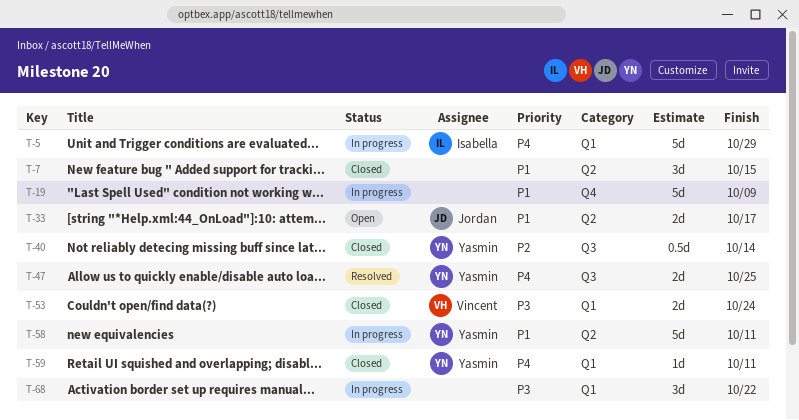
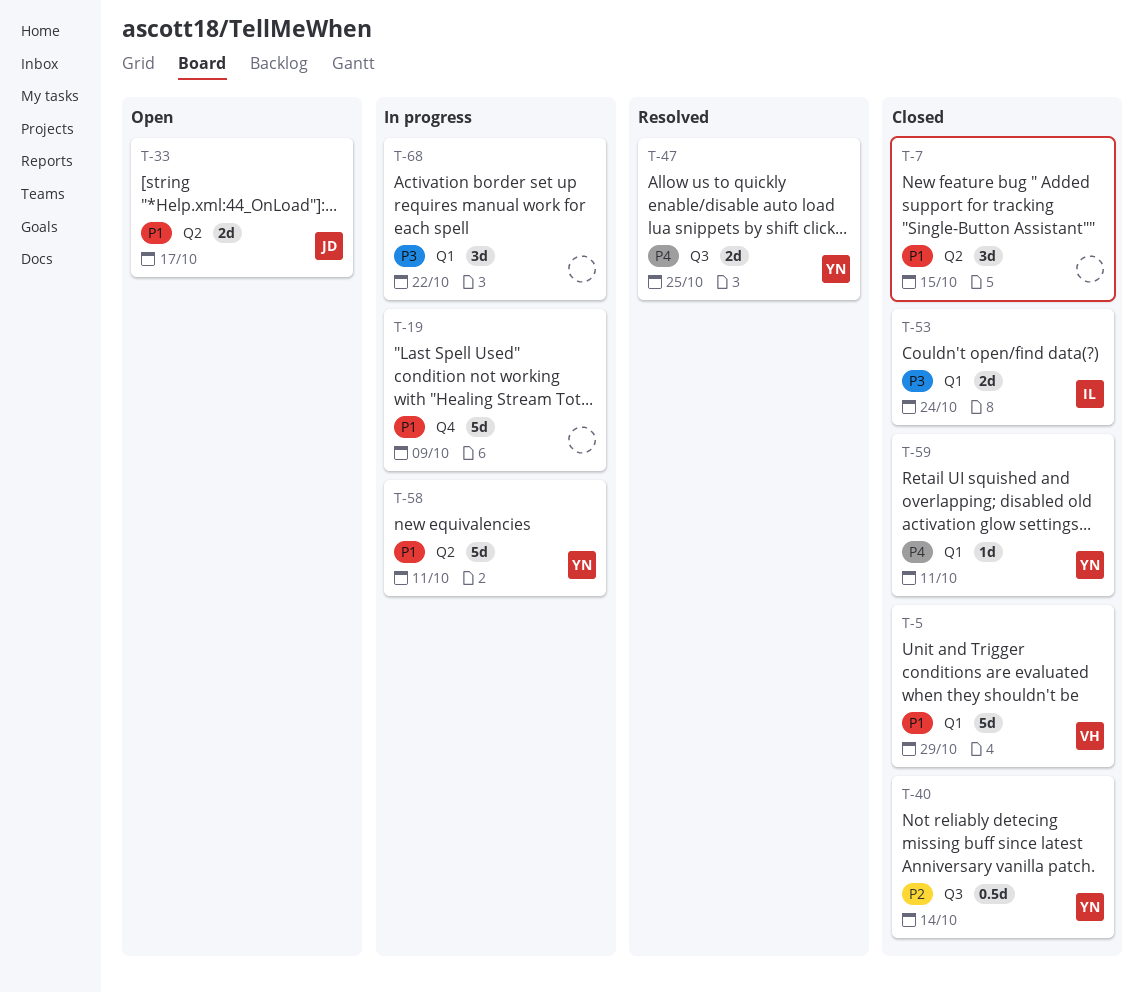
T-5, status: In progress -> Closed
T-5, owner: Isabella -> Vincent
T-5, priority: P4 -> P1
T-53, owner: Vincent -> Isabella

